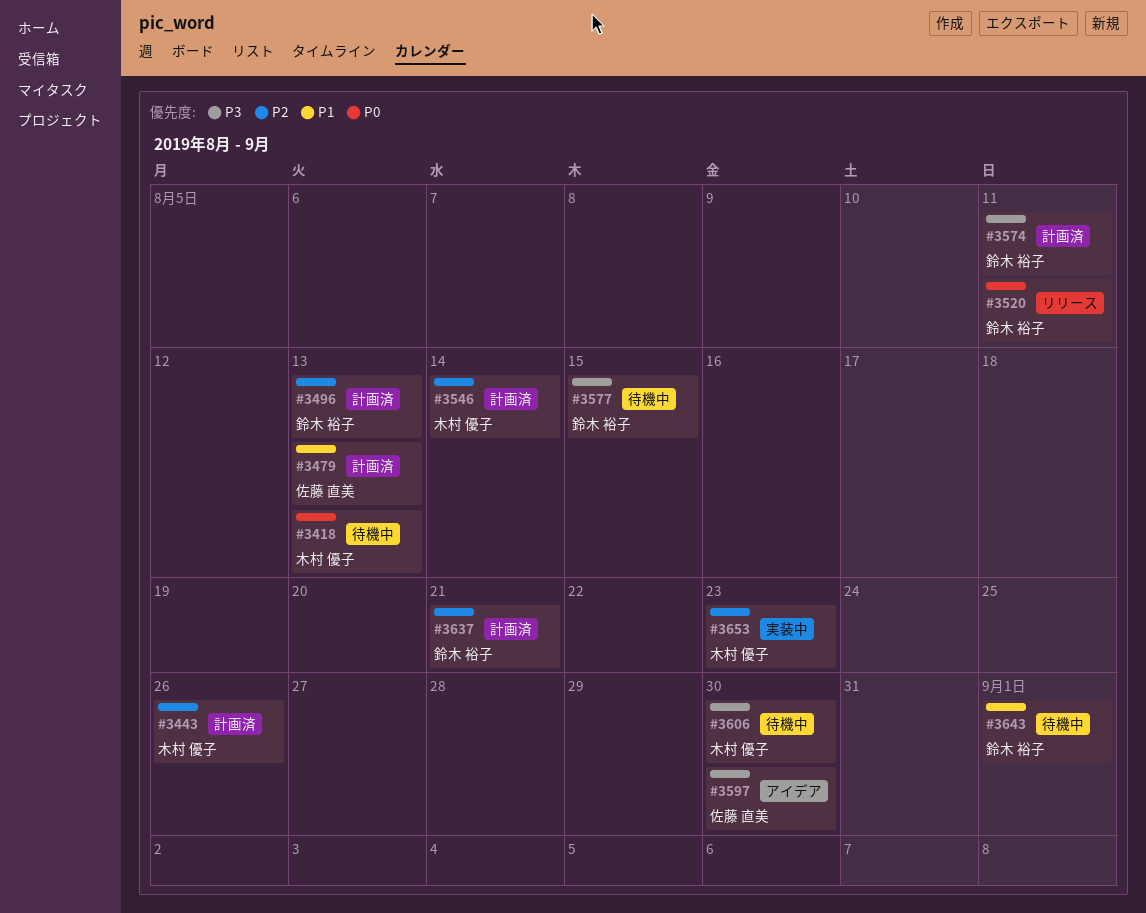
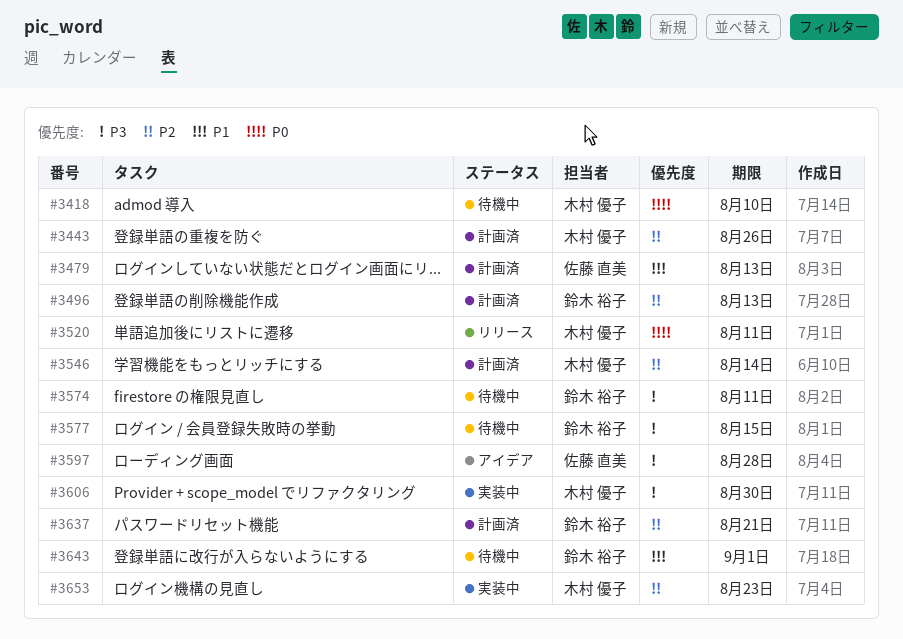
#3418, due: Aug 13 -> Aug 10
#3520, owner: 鈴木 裕子 -> 木村 優子
#3574, status: 計画済 -> 待機中
#3597, due: Aug 30 -> Aug 28
#3606, status: 待機中 -> 実装中

